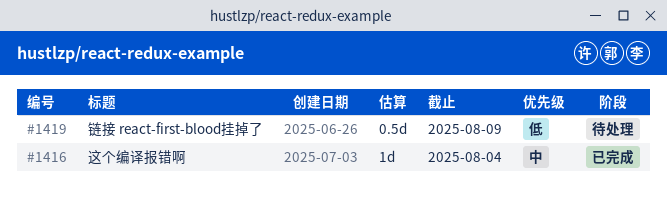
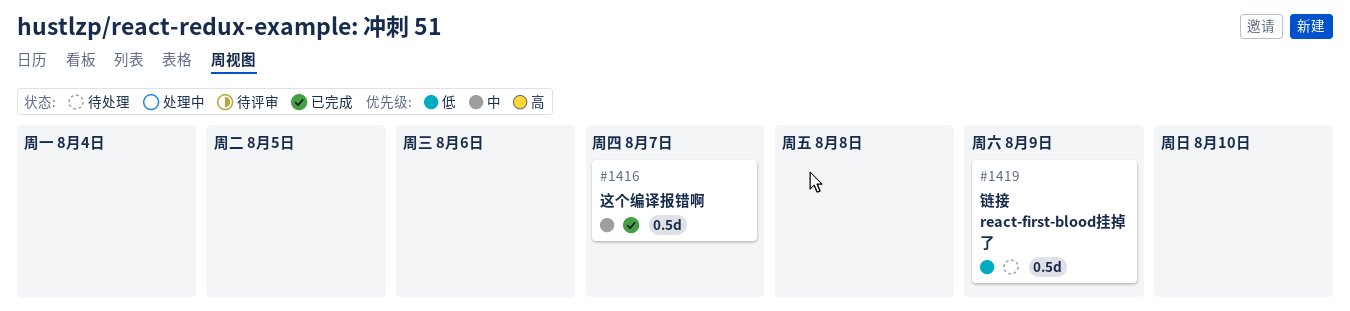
#1416, estimate: 1d -> 0.5d
#1416, due: Aug 4 -> Aug 7

